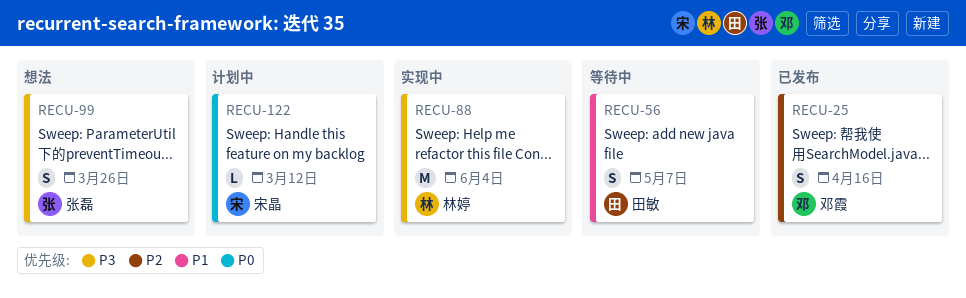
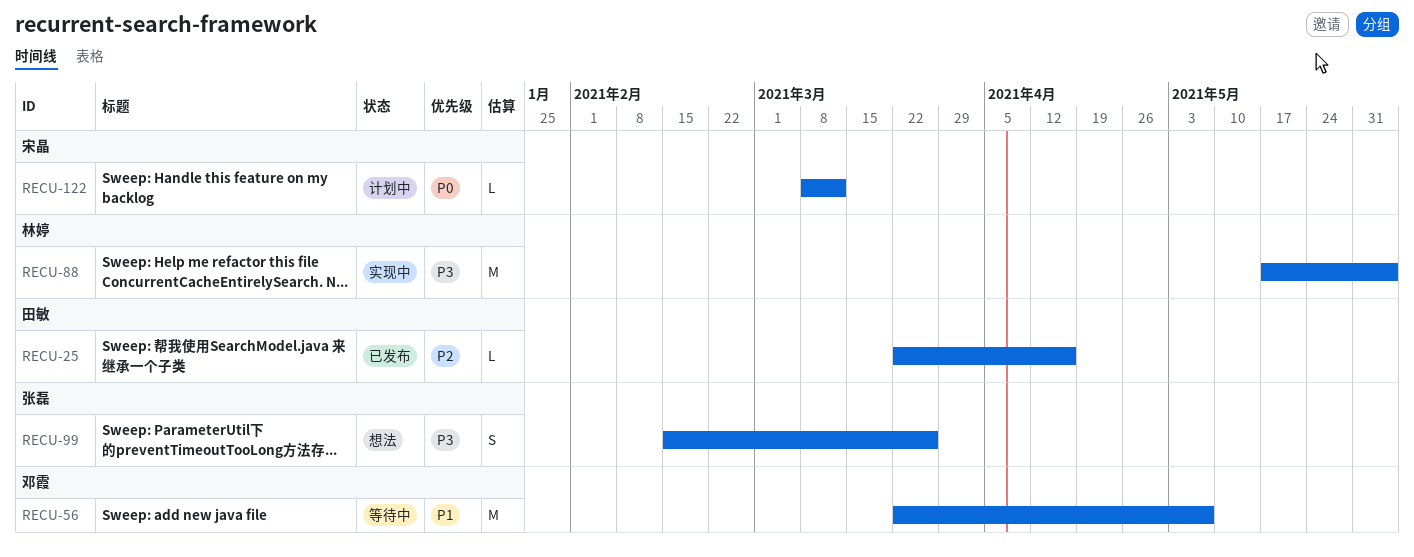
RECU-25, owner: 邓霞 -> 田敏
RECU-25, estimate: S -> L
RECU-56, owner: 田敏 -> 邓霞
RECU-56, estimate: S -> M

